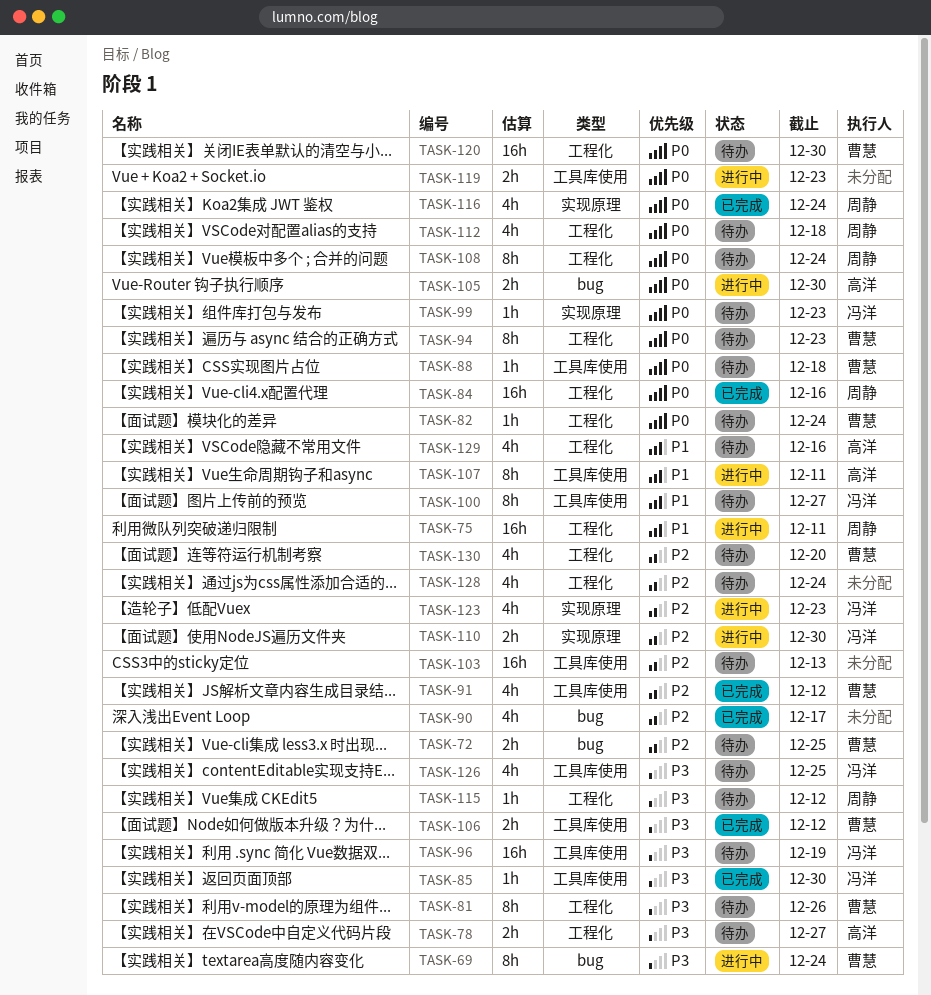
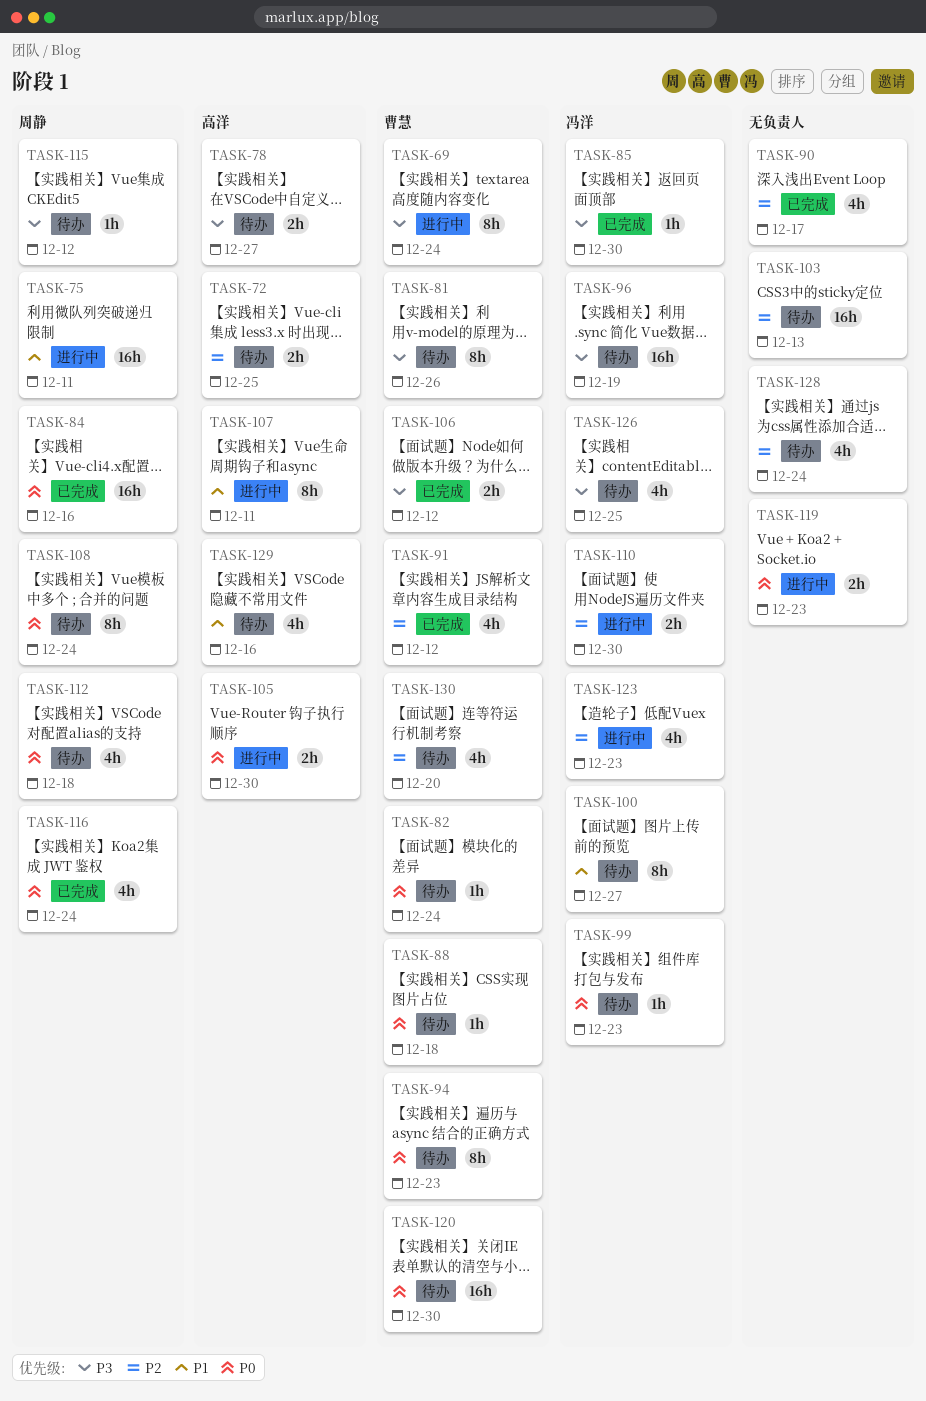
TASK-72, owner: 曹慧 -> 高洋

